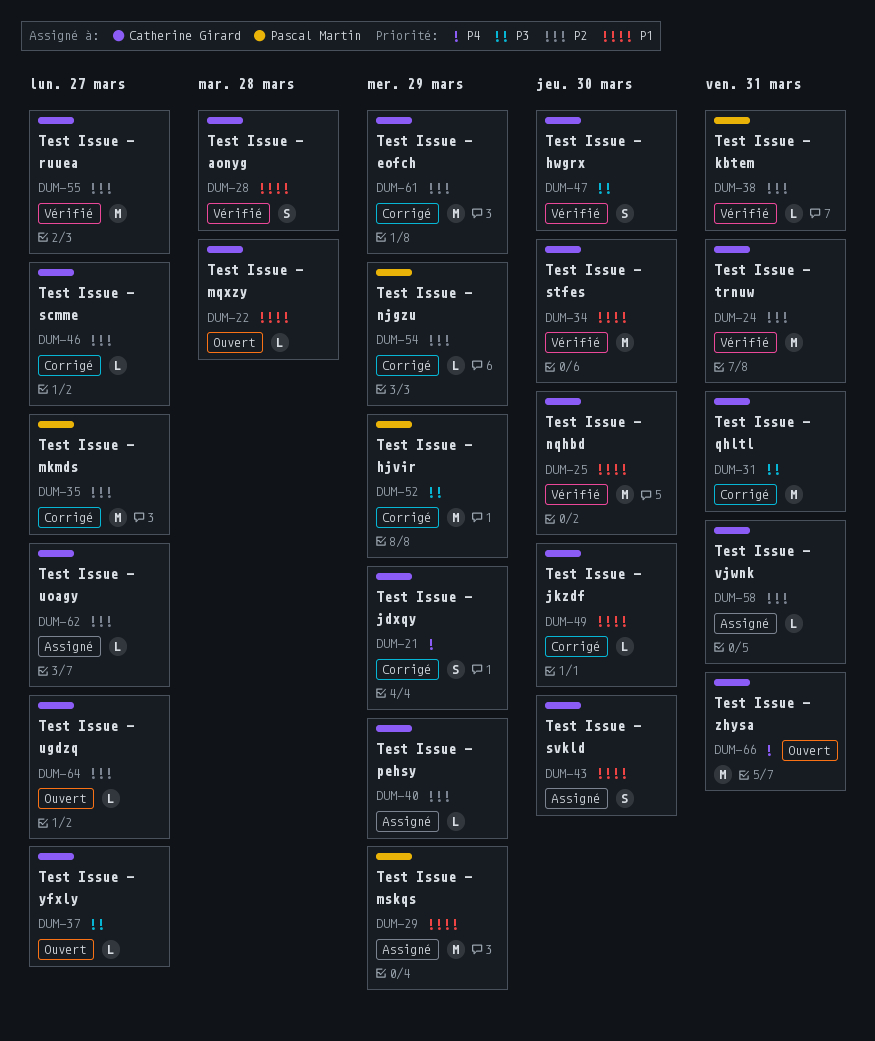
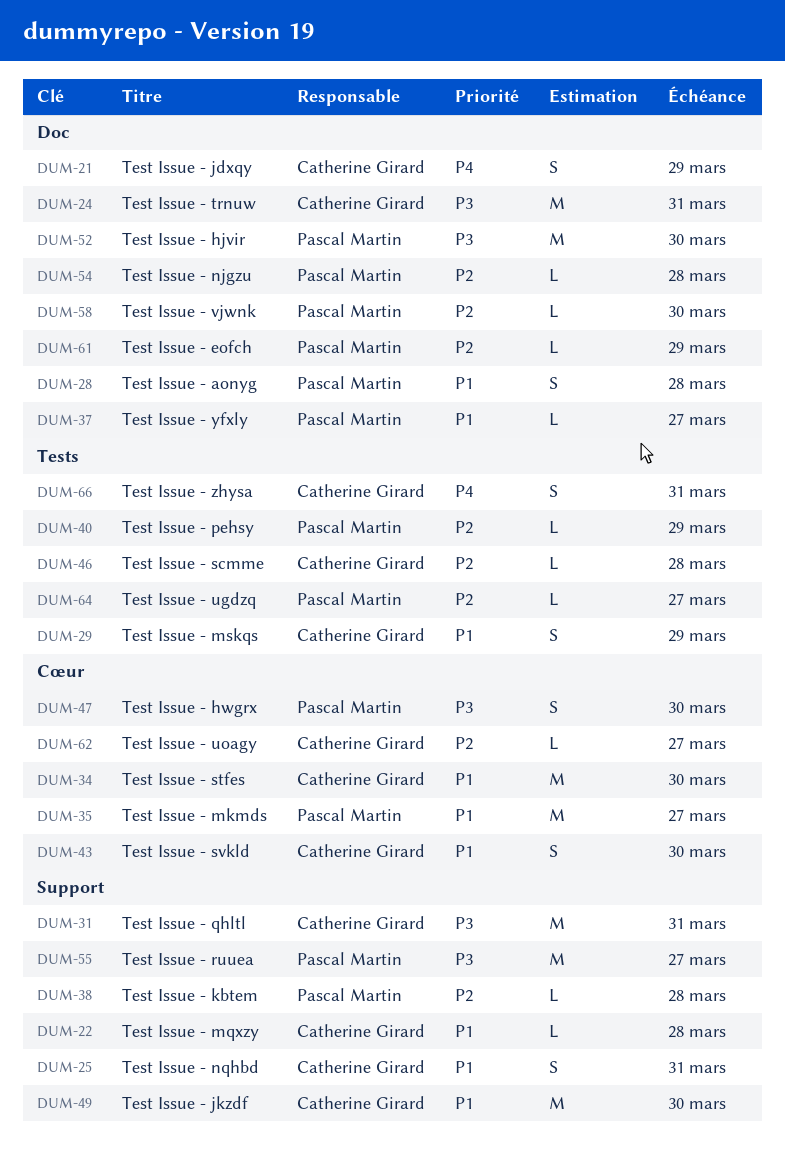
DUM-24, priority: P2 -> P3
DUM-25, estimate: M -> S
DUM-25, due: Mar 30 -> Mar 31
DUM-28, owner: Catherine Girard -> Pascal Martin
DUM-29, owner: Pascal Martin -> Catherine Girard
DUM-29, estimate: M -> S
DUM-35, priority: P2 -> P1
DUM-37, owner: Catherine Girard -> Pascal Martin
DUM-37, priority: P3 -> P1
DUM-38, due: Mar 31 -> Mar 28
DUM-40, owner: Catherine Girard -> Pascal Martin
DUM-46, due: Mar 27 -> Mar 28
DUM-47, owner: Catherine Girard -> Pascal Martin
DUM-49, estimate: L -> M
DUM-52, due: Mar 29 -> Mar 30
DUM-54, due: Mar 29 -> Mar 28
DUM-55, owner: Catherine Girard -> Pascal Martin
DUM-55, priority: P2 -> P3
DUM-58, owner: Catherine Girard -> Pascal Martin
DUM-58, due: Mar 31 -> Mar 30
DUM-61, owner: Catherine Girard -> Pascal Martin
DUM-61, estimate: M -> L
DUM-64, owner: Catherine Girard -> Pascal Martin
DUM-66, estimate: M -> S

